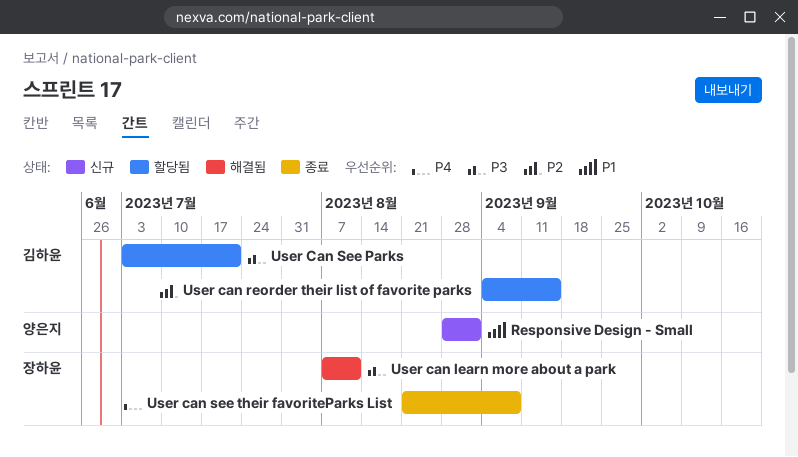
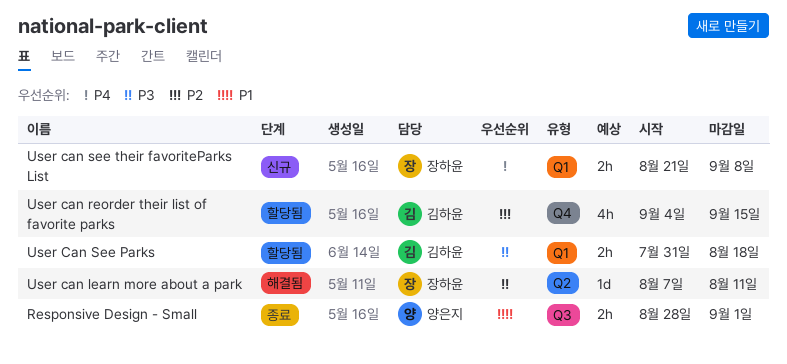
Responsive Design - Small, status: 신규 -> 종료
User Can See Parks, start: Jul 3 -> Jul 31
User Can See Parks, due: Jul 21 -> Aug 18
User can see their favoriteParks List, status: 종료 -> 신규

